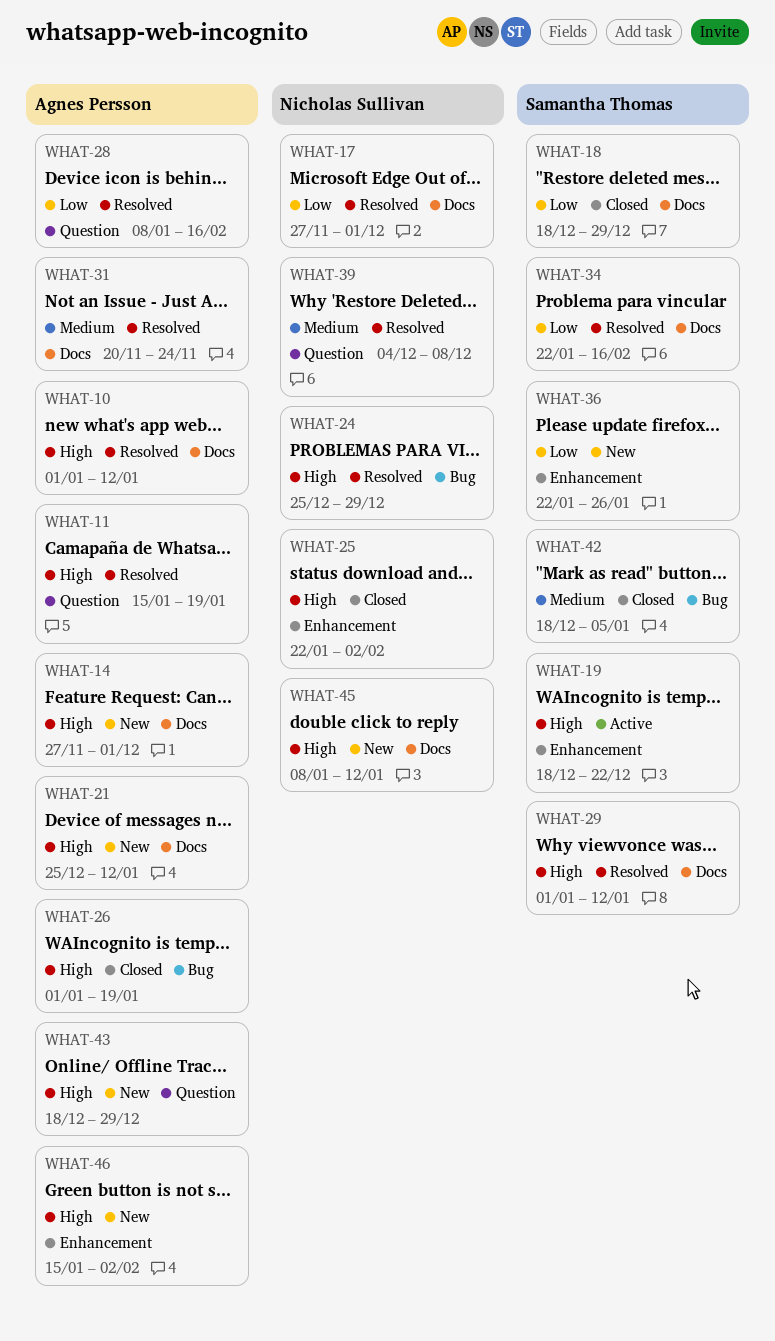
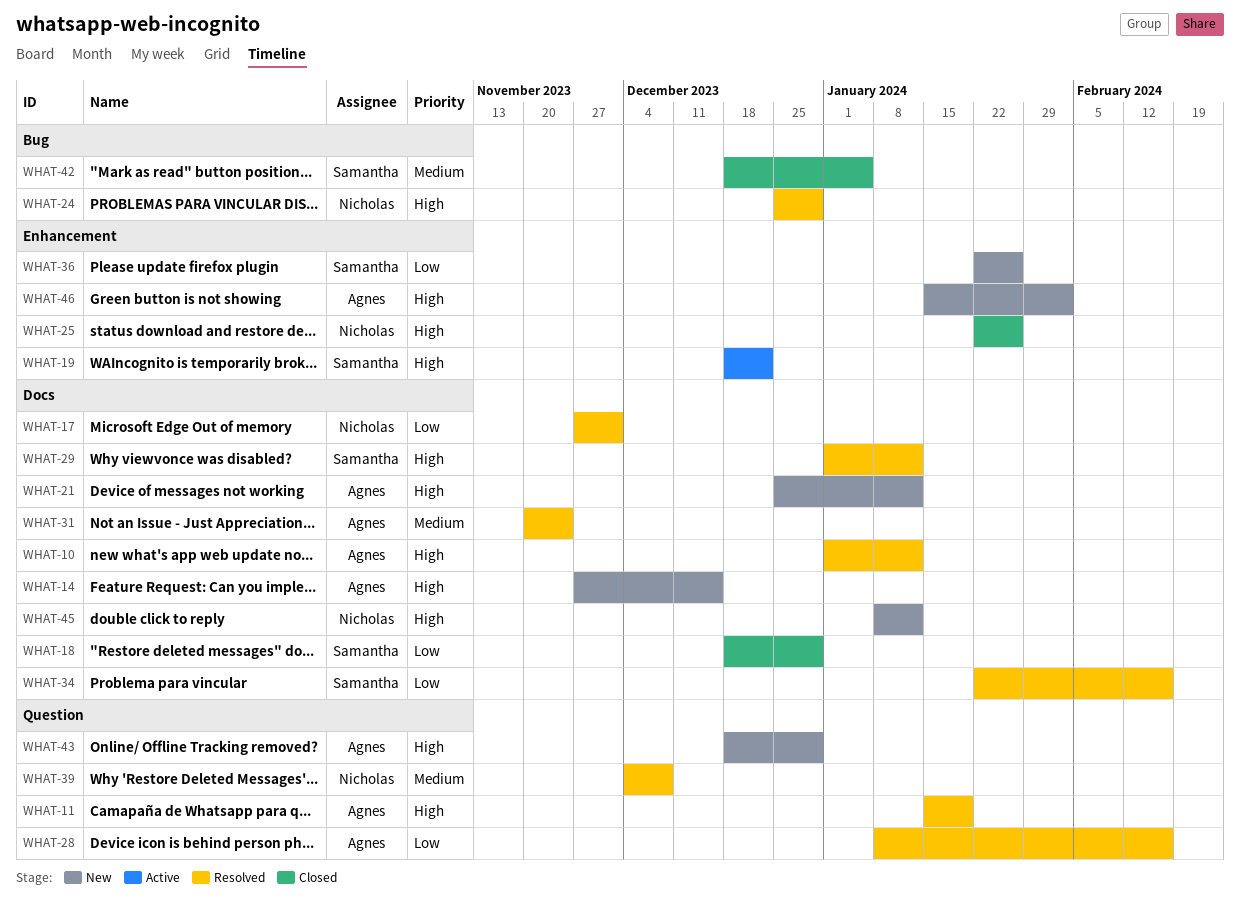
WHAT-14, due: Dec 1 -> Dec 15
WHAT-25, due: Feb 2 -> Jan 26
WHAT-26: present -> none

